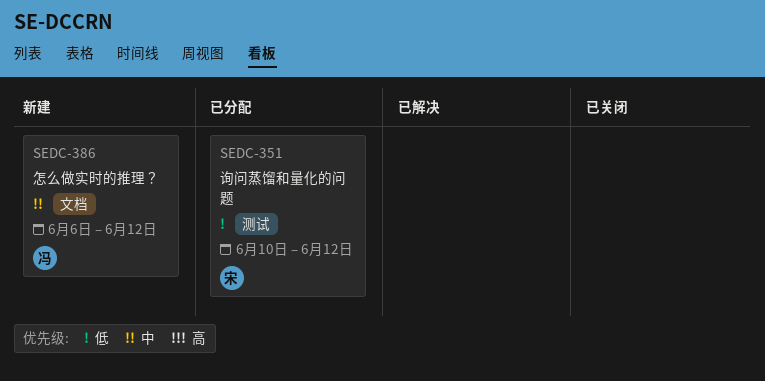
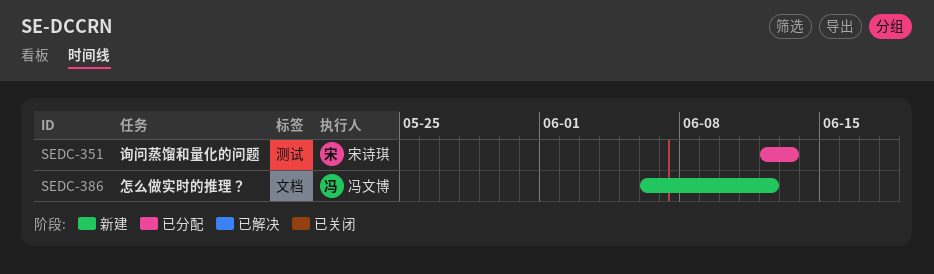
SEDC-351, start: Jun 10 -> Jun 12
SEDC-351, due: Jun 12 -> Jun 13

